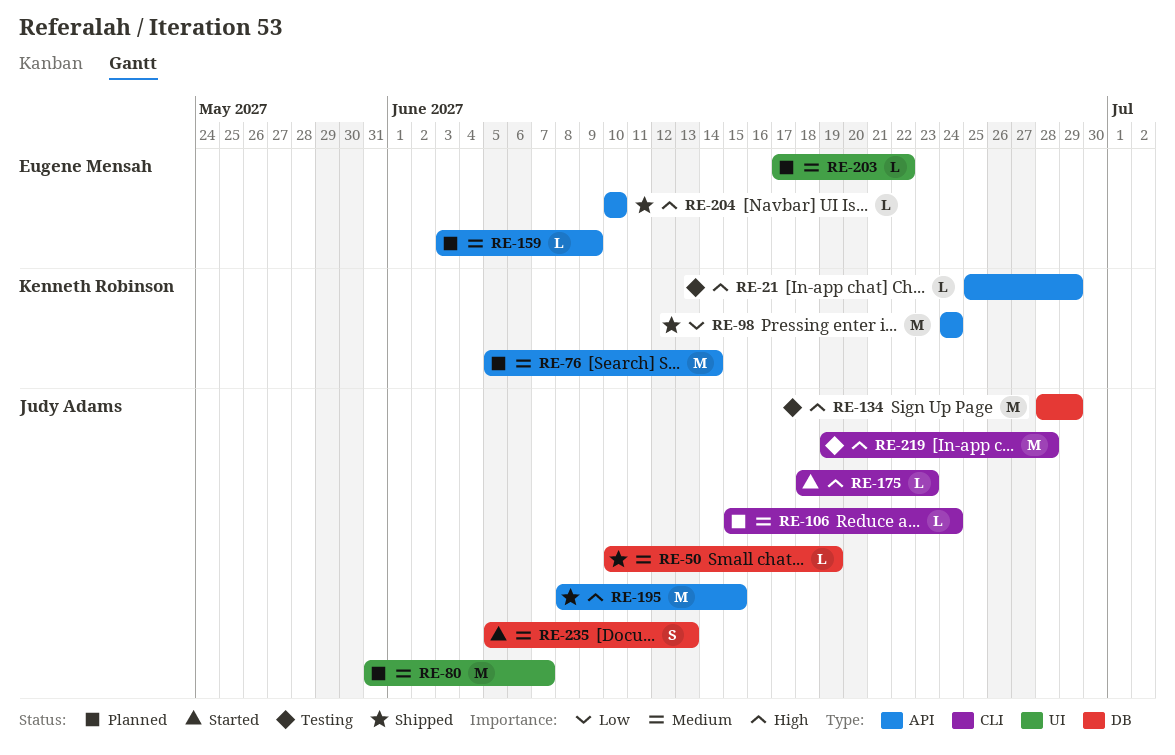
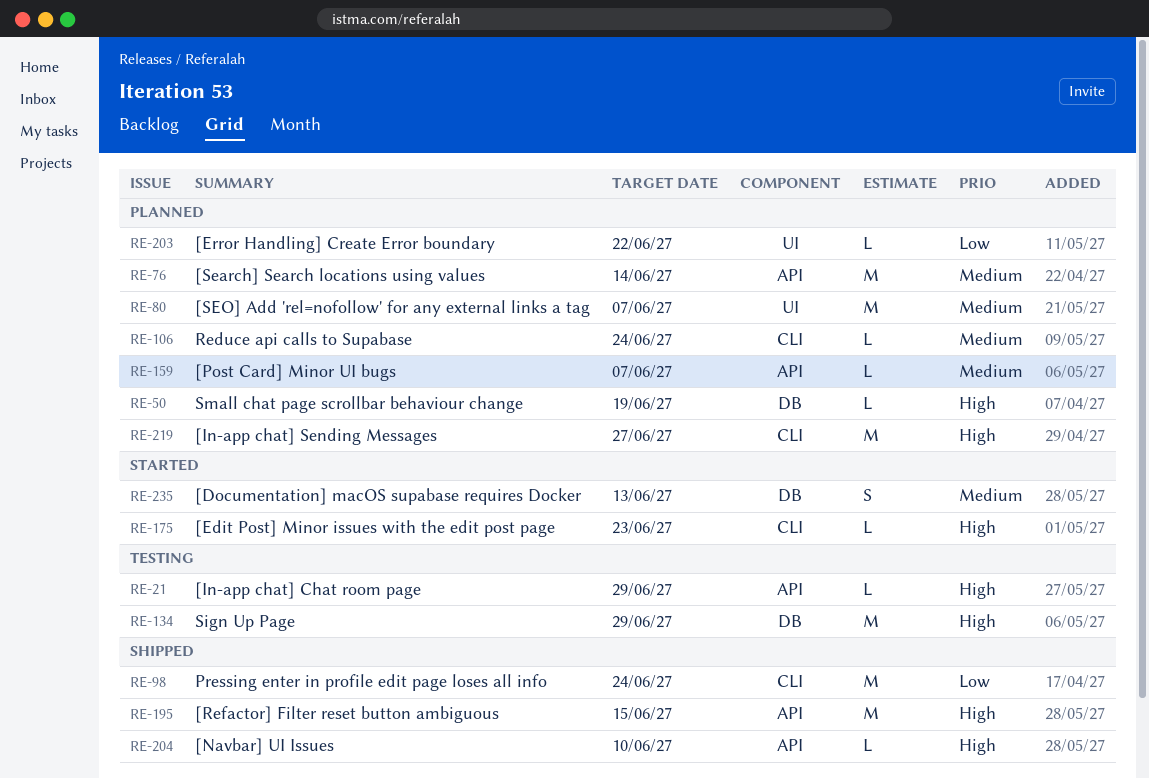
RE-50, status: Shipped -> Planned
RE-50, priority: Medium -> High
RE-98, label: API -> CLI
RE-159, due: Jun 9 -> Jun 7
RE-203, priority: Medium -> Low
RE-219, status: Testing -> Planned
RE-219, due: Jun 28 -> Jun 27

